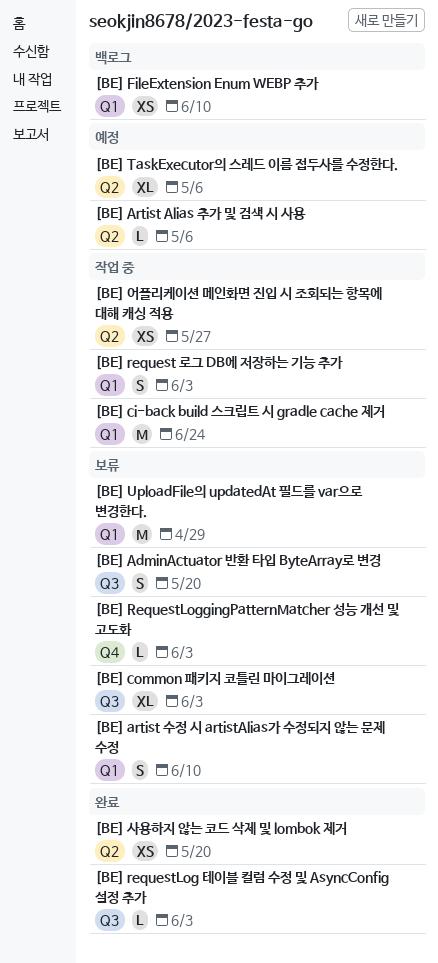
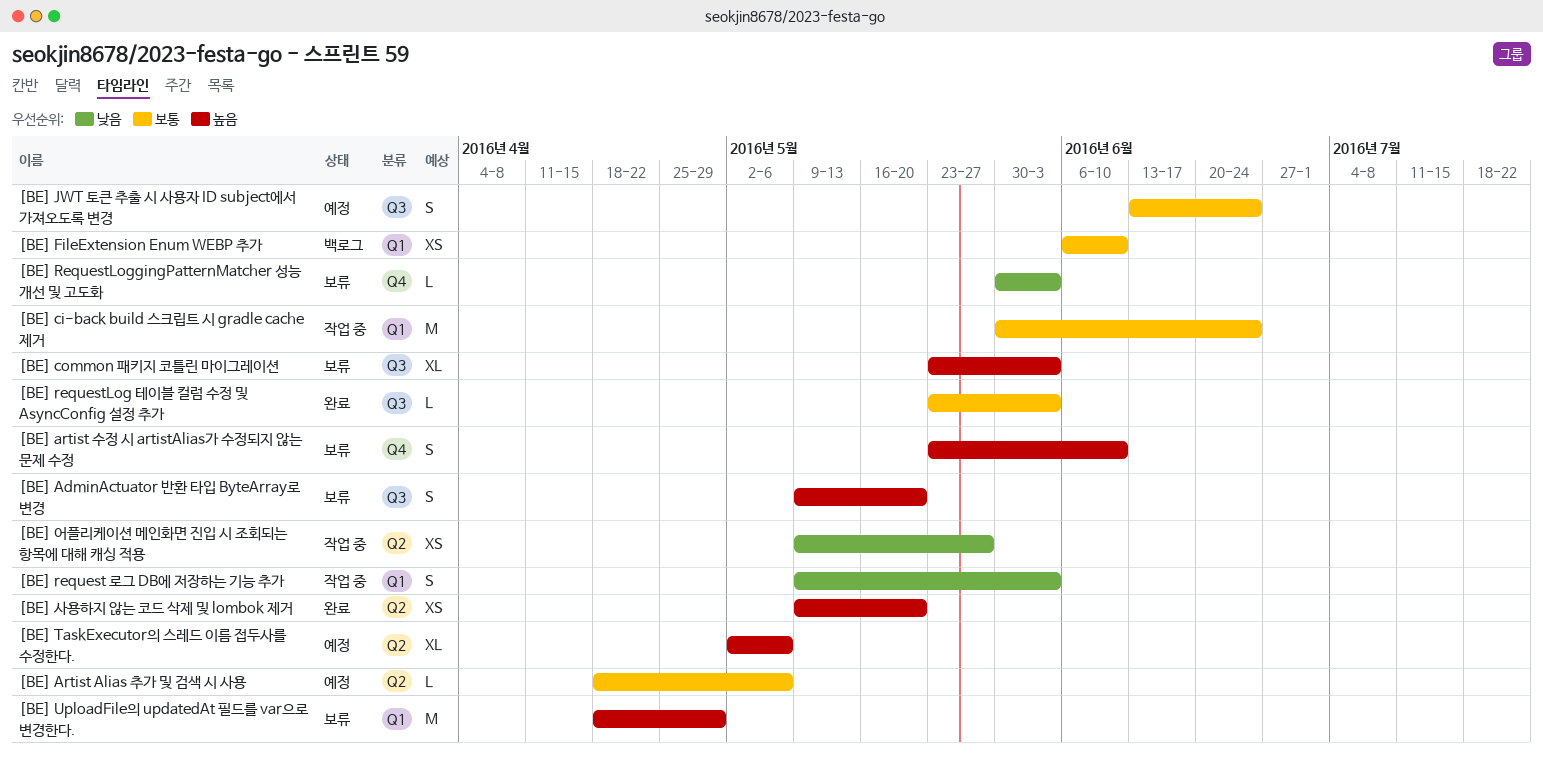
[BE] artist 수정 시 artistAlias가 수정되지 않는 문제 수정, label: Q1 -> Q4
[BE] JWT 토큰 추출 시 사용자 ID subject에서 가져오도록 변경: none -> present

